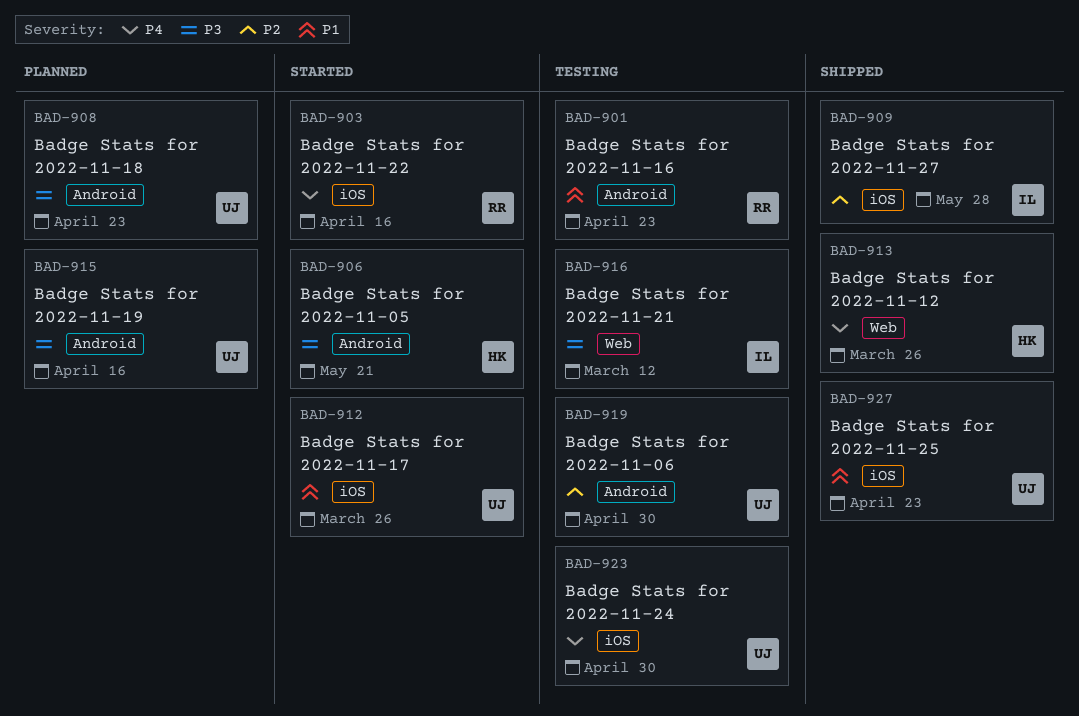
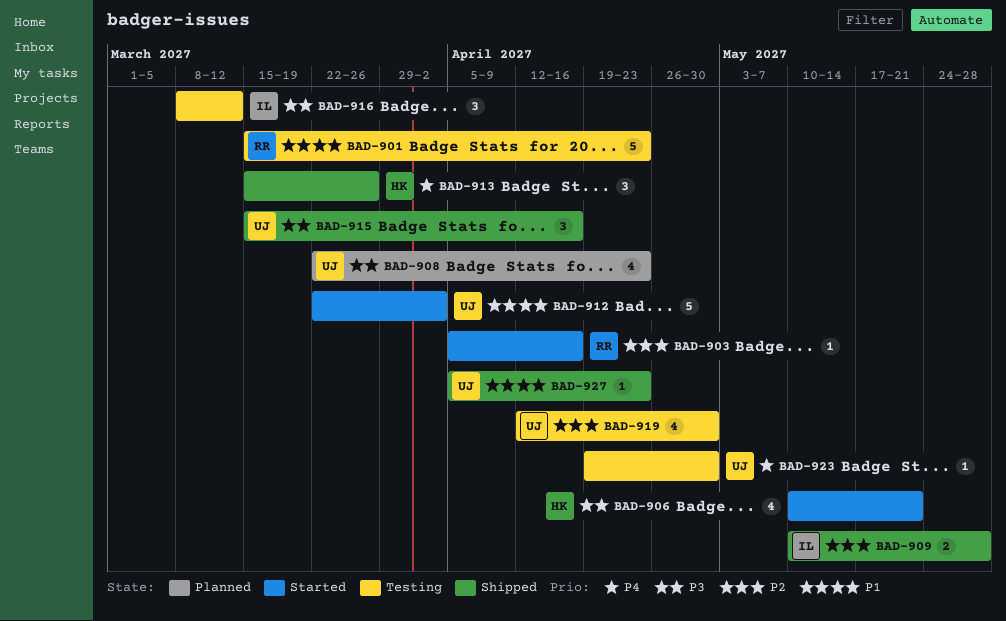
BAD-903, priority: P4 -> P2
BAD-912, due: Mar 26 -> Apr 2
BAD-915, status: Planned -> Shipped

